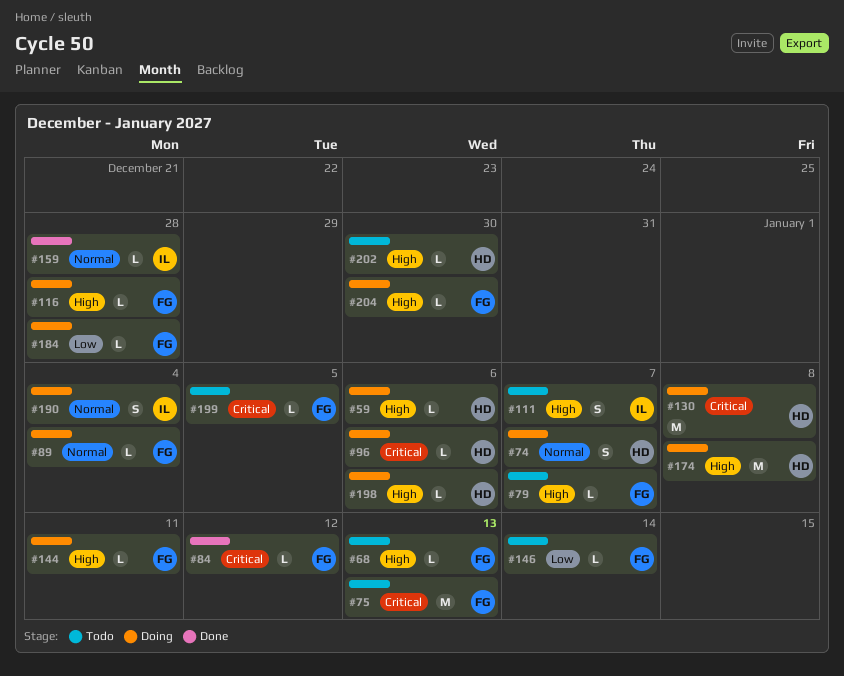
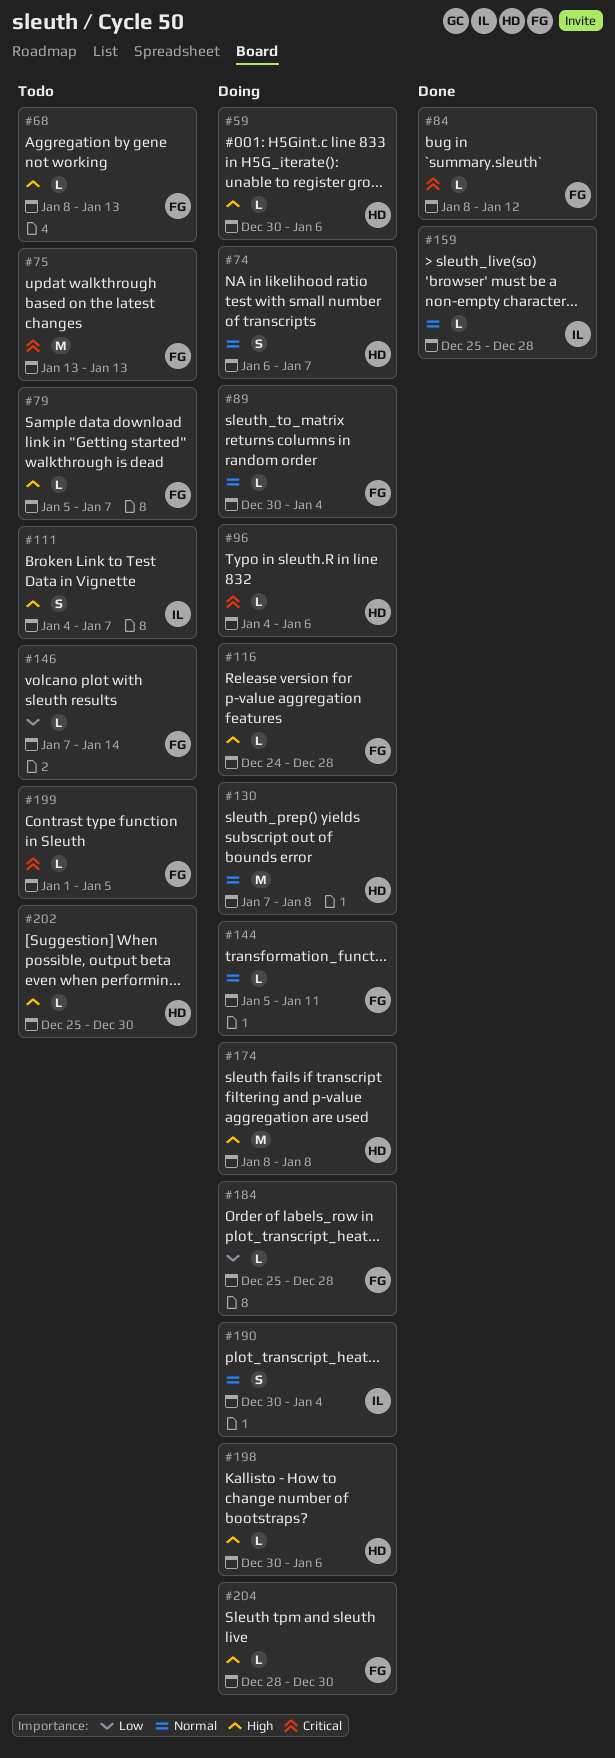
#130, priority: Critical -> Normal
#144, priority: High -> Normal

